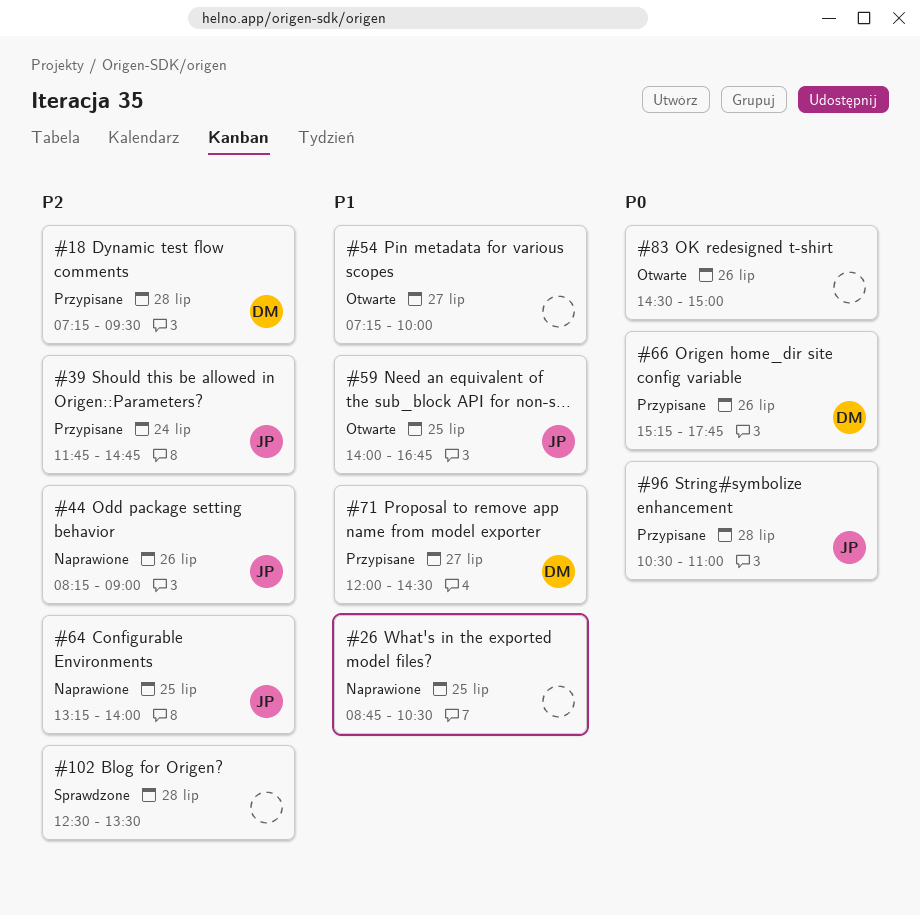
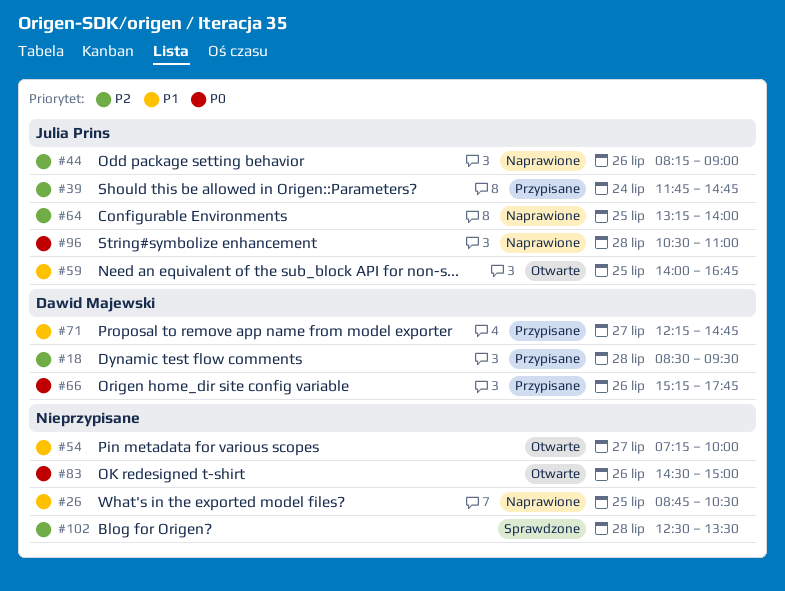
#18, begins: 07:15 -> 08:30
#71, begins: 12:00 -> 12:15
#71, ends: 14:30 -> 14:45
#96, status: Przypisane -> Naprawione

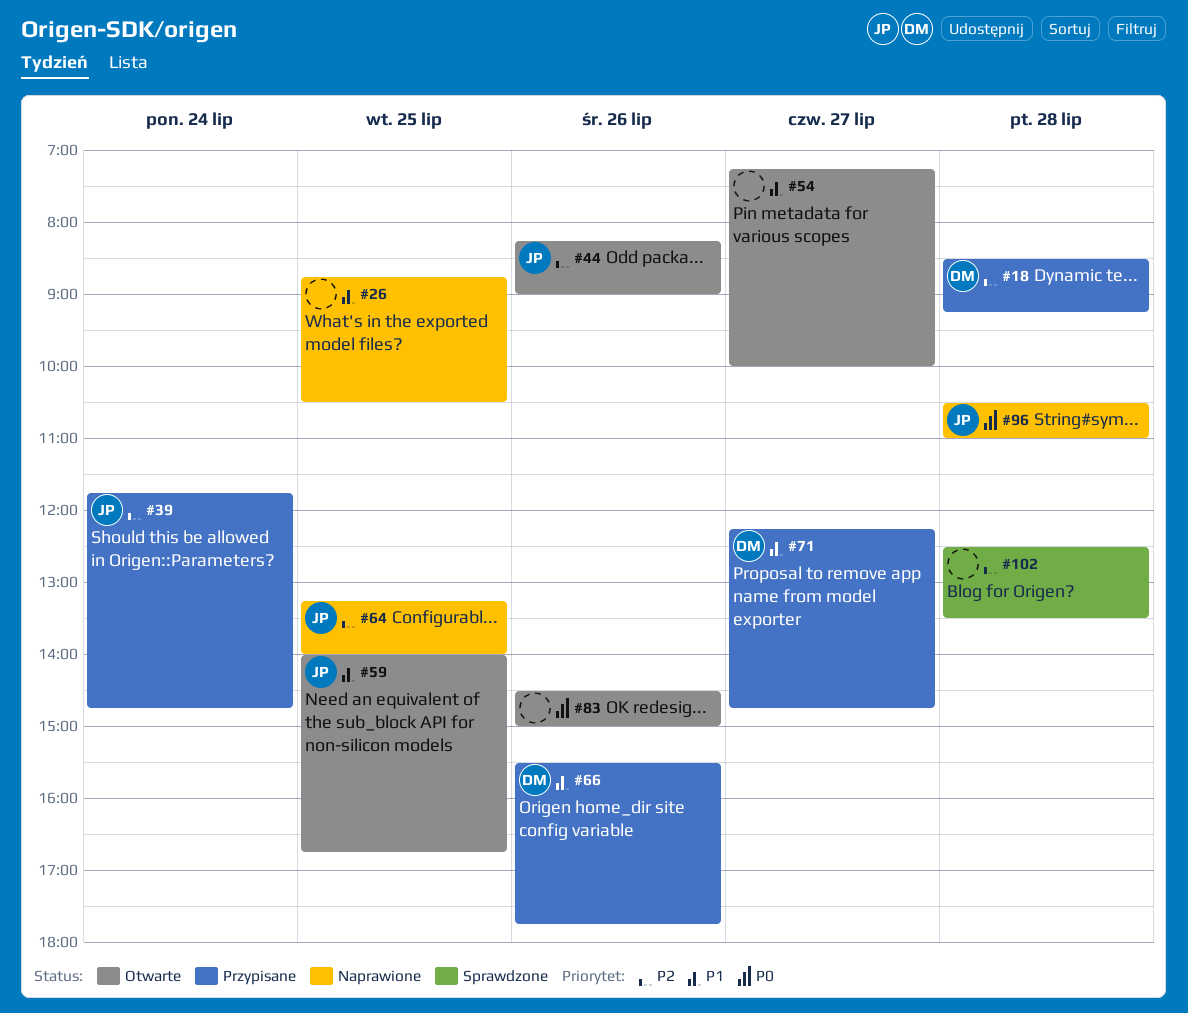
#18, ends: 09:30 -> 09:15
#44, status: Naprawione -> Otwarte
#66, priority: P0 -> P1
#66, begins: 15:15 -> 15:30

